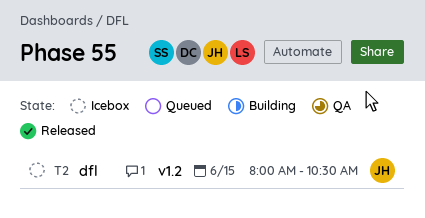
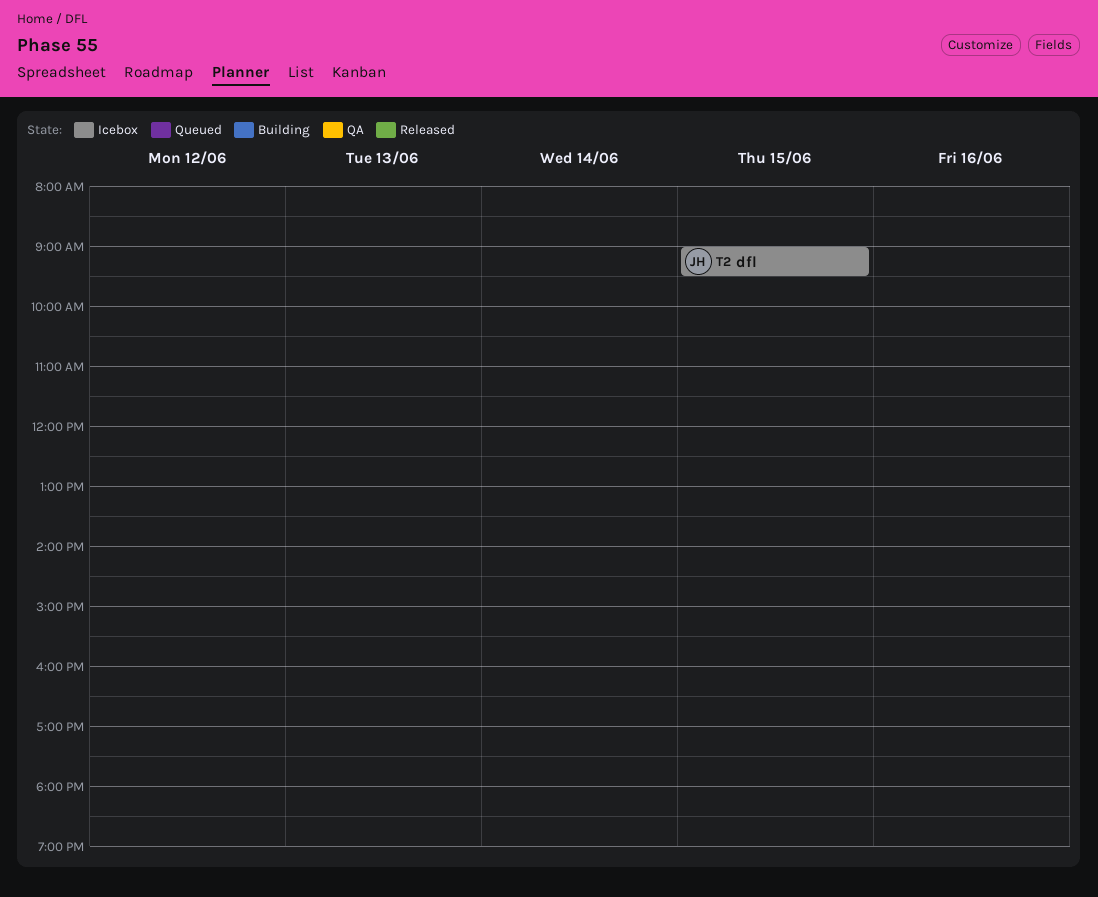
T2, begins: 08:00 -> 09:00
T2, ends: 10:30 -> 09:30

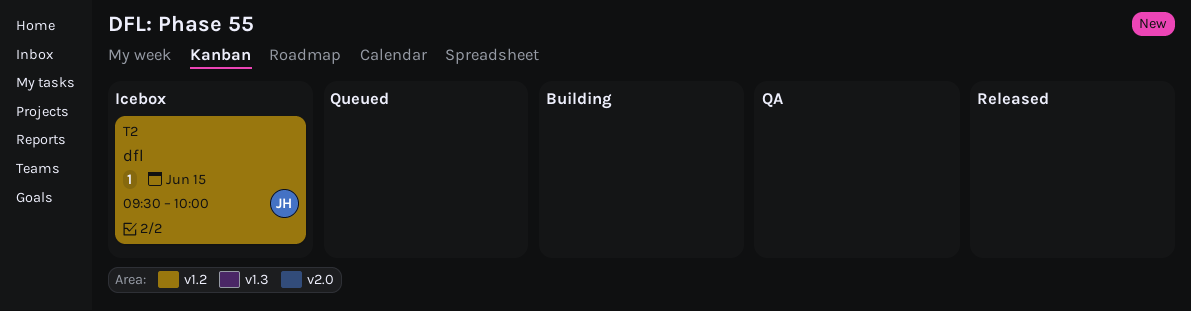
T2, begins: 09:00 -> 09:30
T2, ends: 09:30 -> 10:00

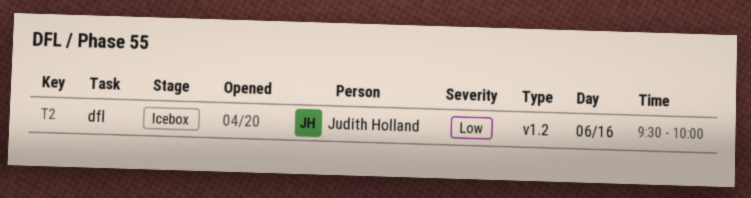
T2, day: Jun 15 -> Jun 16

